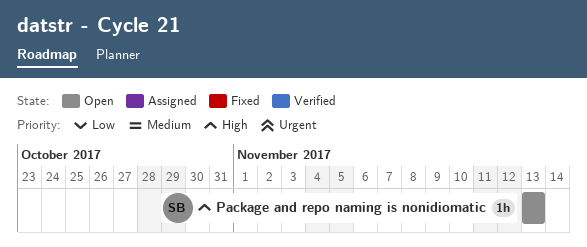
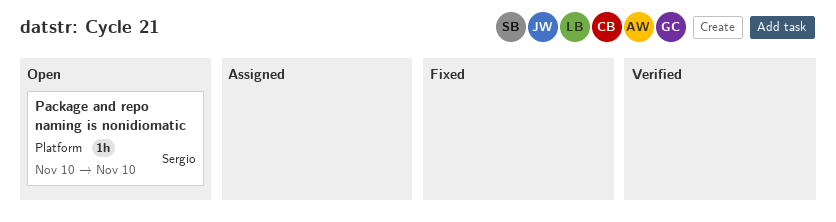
Package and repo naming is nonidiomatic, start: Nov 13 -> Nov 10
Package and repo naming is nonidiomatic, due: Nov 13 -> Nov 10

